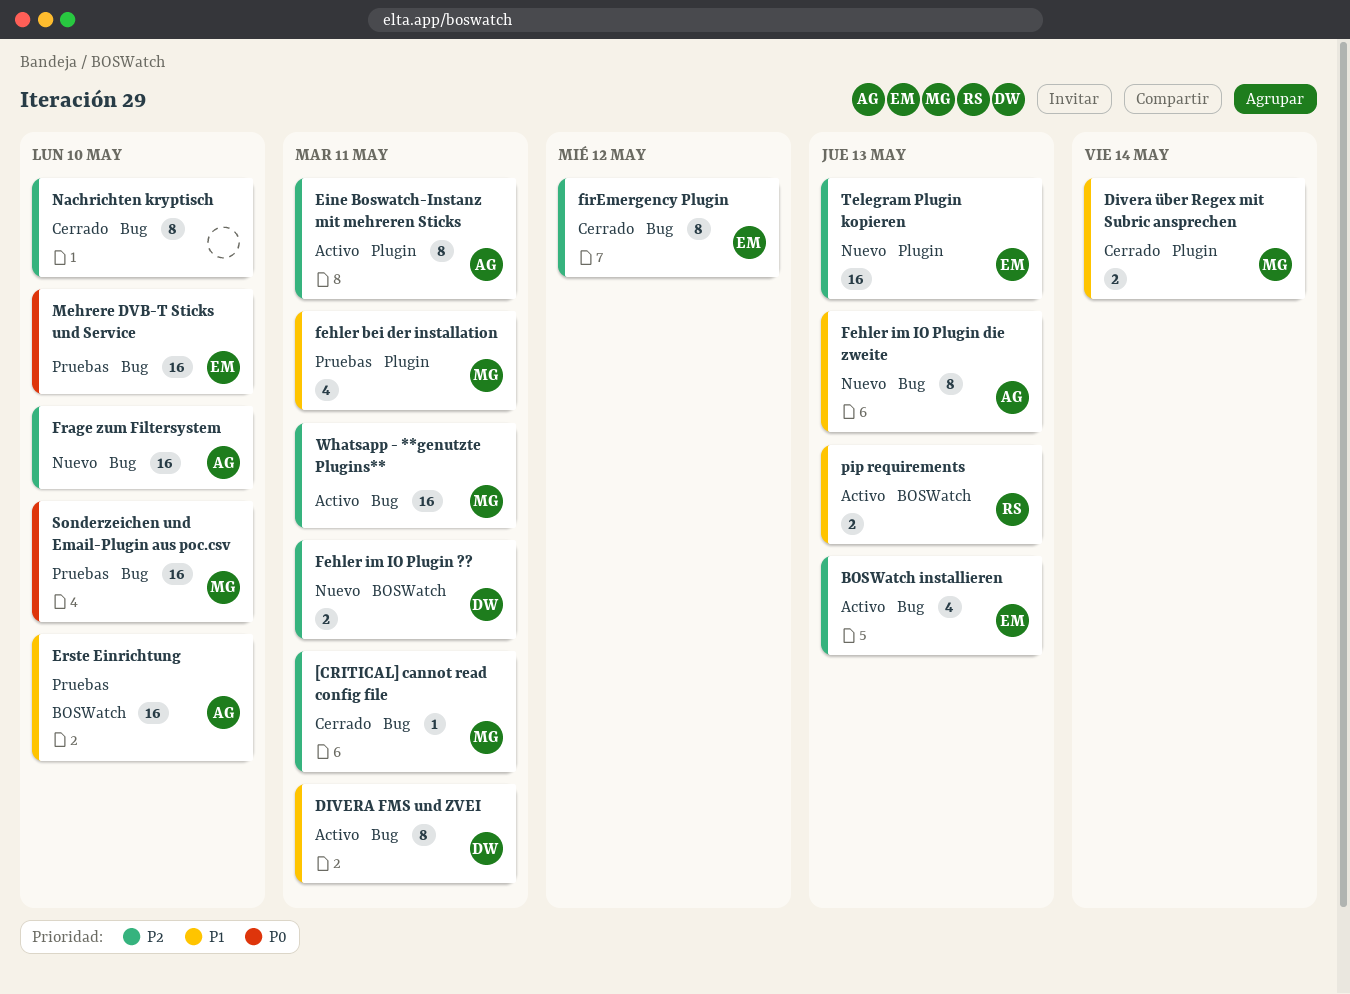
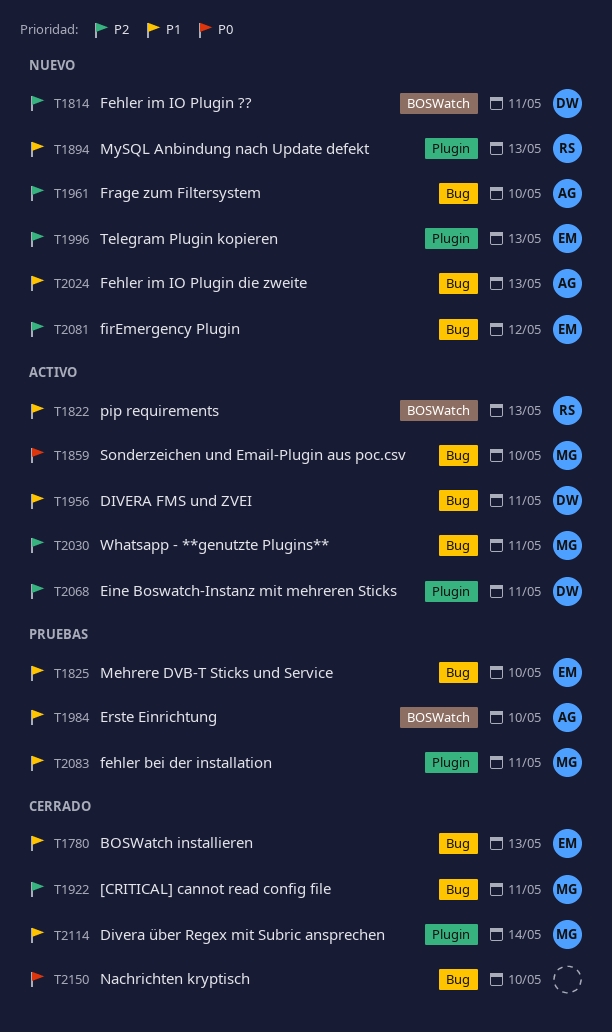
BOSWatch installieren, status: Activo -> Cerrado
BOSWatch installieren, priority: P2 -> P1
Eine Boswatch-Instanz mit mehreren Sticks, owner: AG -> DW
firEmergency Plugin, status: Cerrado -> Nuevo
Mehrere DVB-T Sticks und Service, priority: P0 -> P1
MySQL Anbindung nach Update defekt: none -> present
Nachrichten kryptisch, priority: P2 -> P0
Sonderzeichen und Email-Plugin aus poc.csv, status: Pruebas -> Activo

